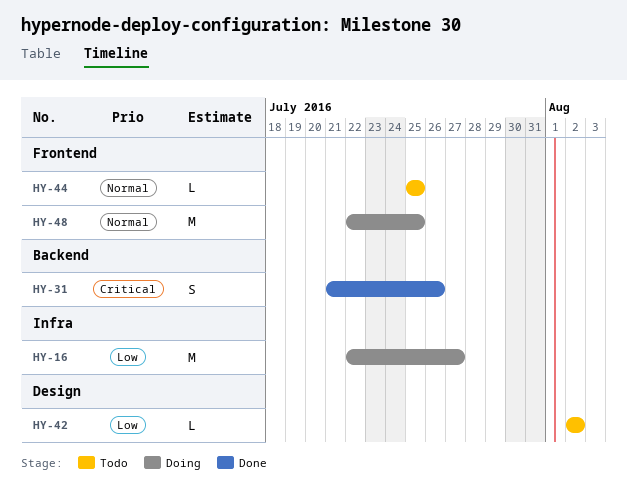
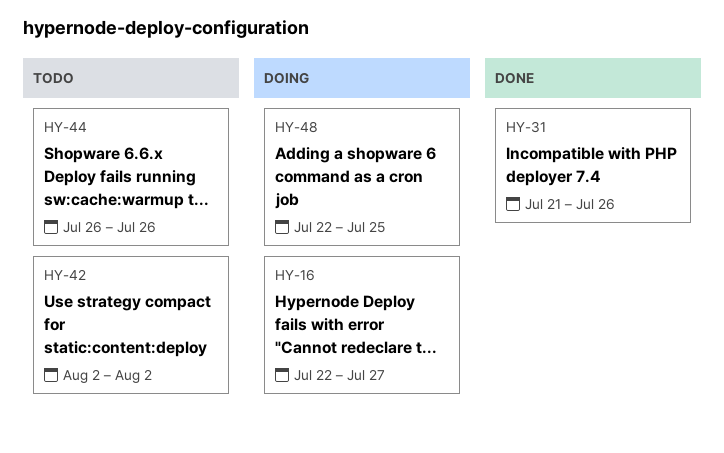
HY-44, start: Jul 25 -> Jul 26
HY-44, due: Jul 25 -> Jul 26

